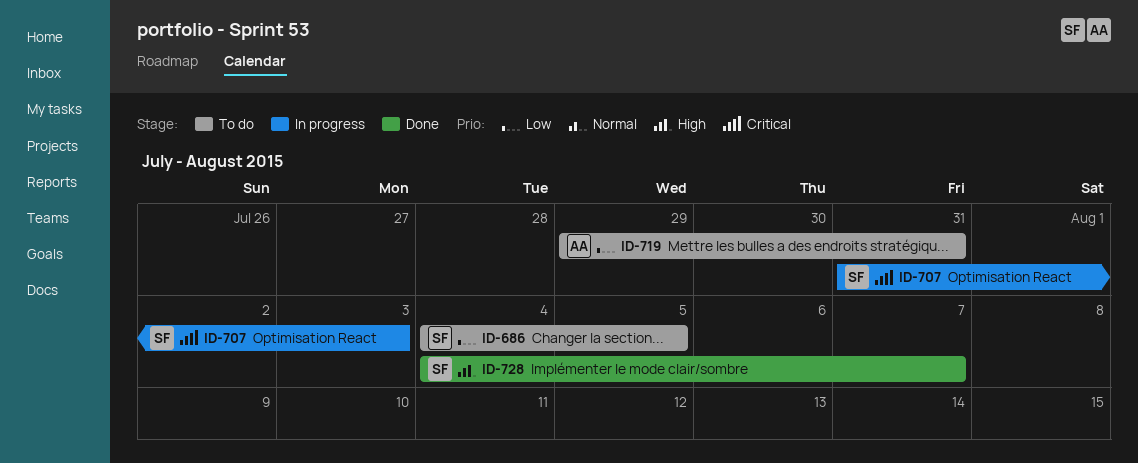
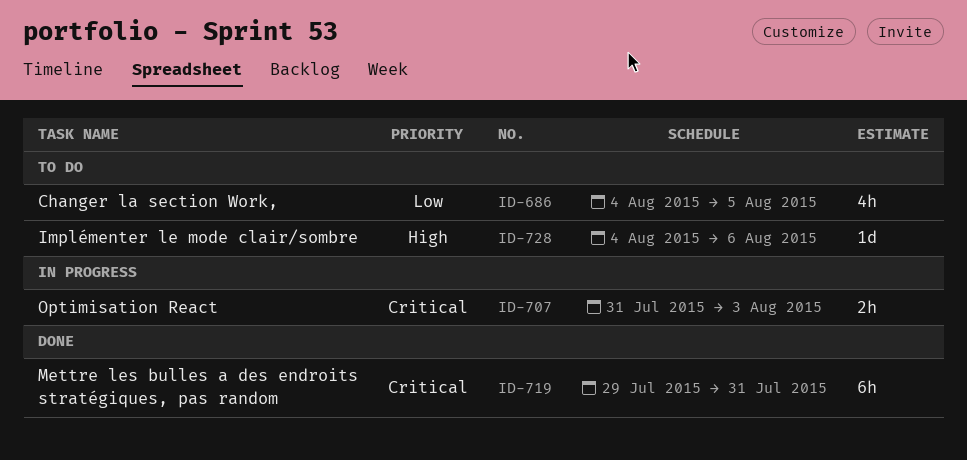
ID-719, status: To do -> Done
ID-719, priority: Low -> Critical
ID-728, status: Done -> To do
ID-728, due: Aug 7 -> Aug 6

